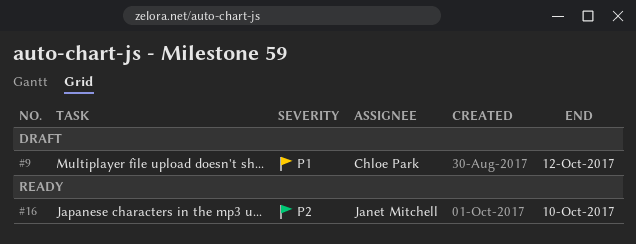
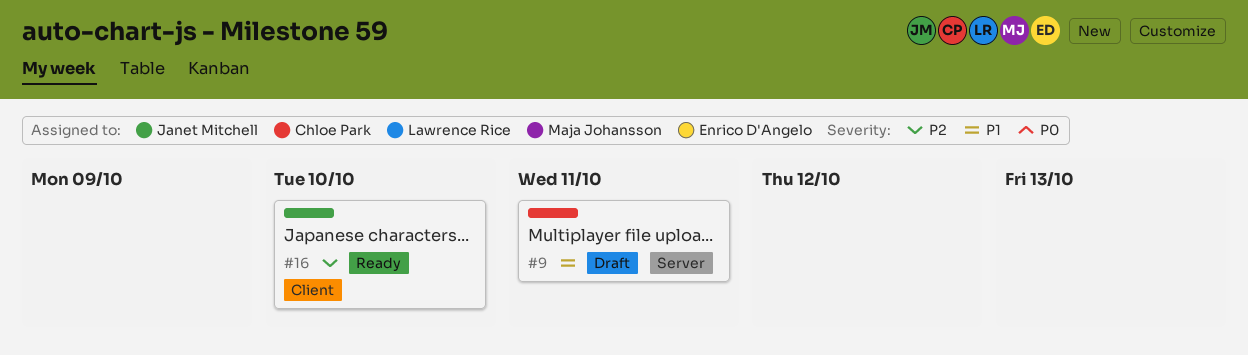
#9, due: Oct 12 -> Oct 11

